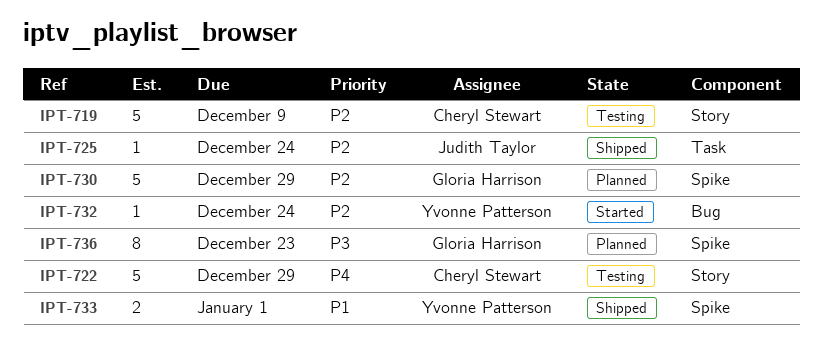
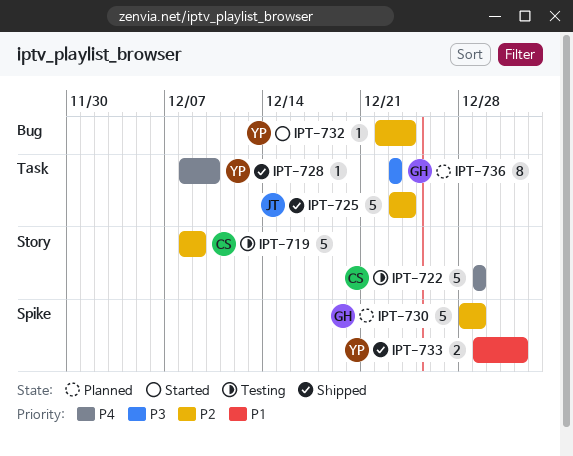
IPT-725, estimate: 1 -> 5
IPT-728: none -> present
IPT-736, label: Spike -> Task

